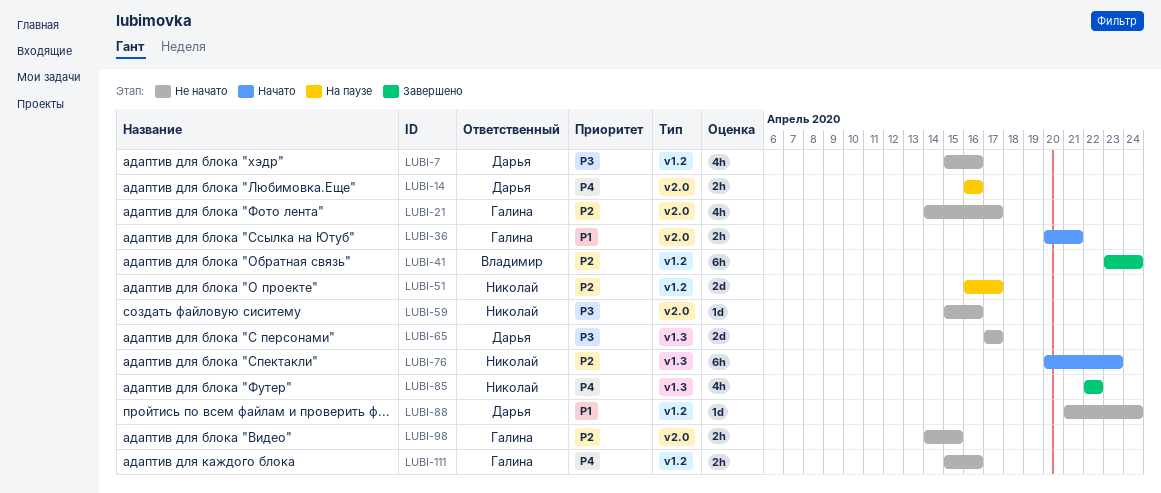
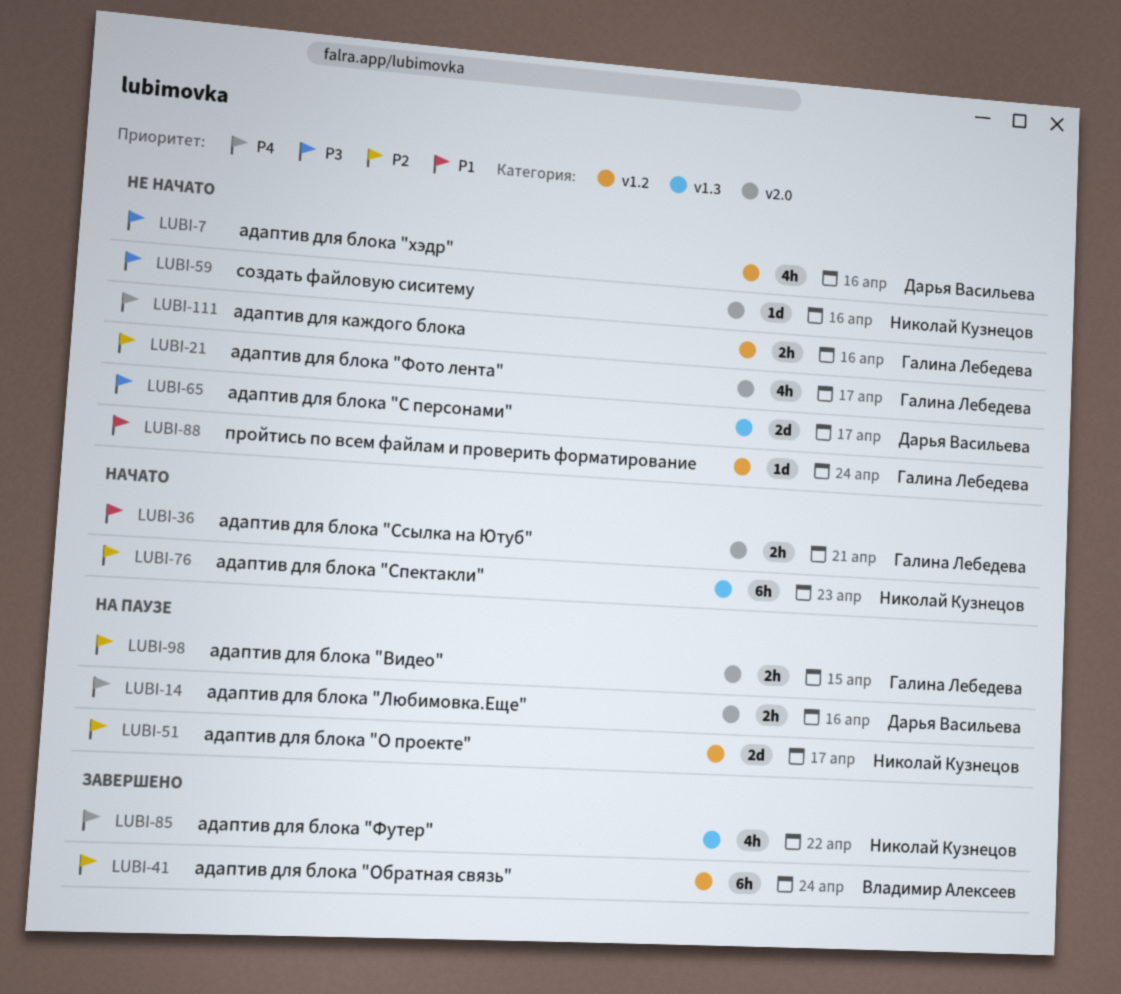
LUBI-88, owner: Дарья Васильева -> Галина Лебедева
LUBI-98, status: Не начато -> На паузе

